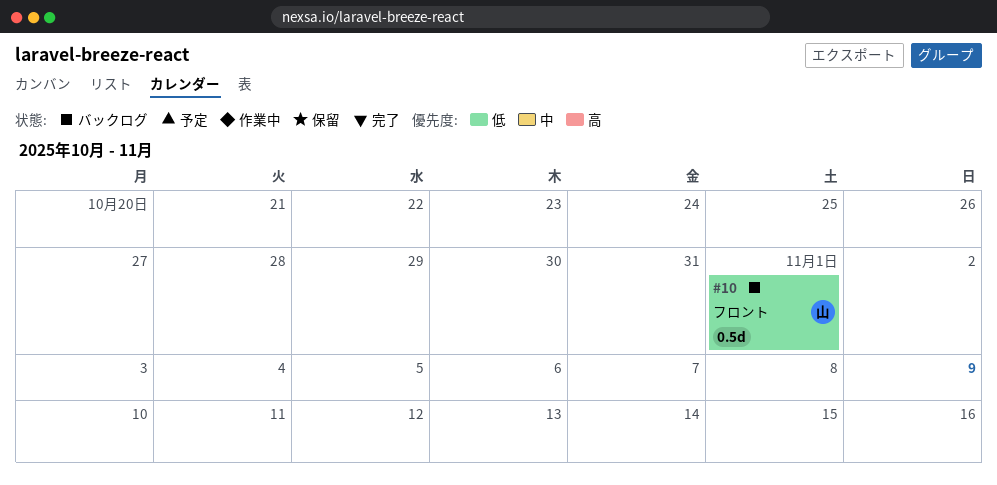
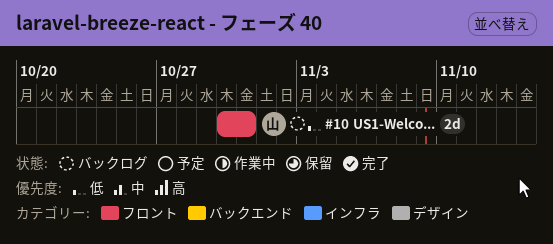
#10, estimate: 0.5d -> 2d
#10, due: Nov 1 -> Oct 31

